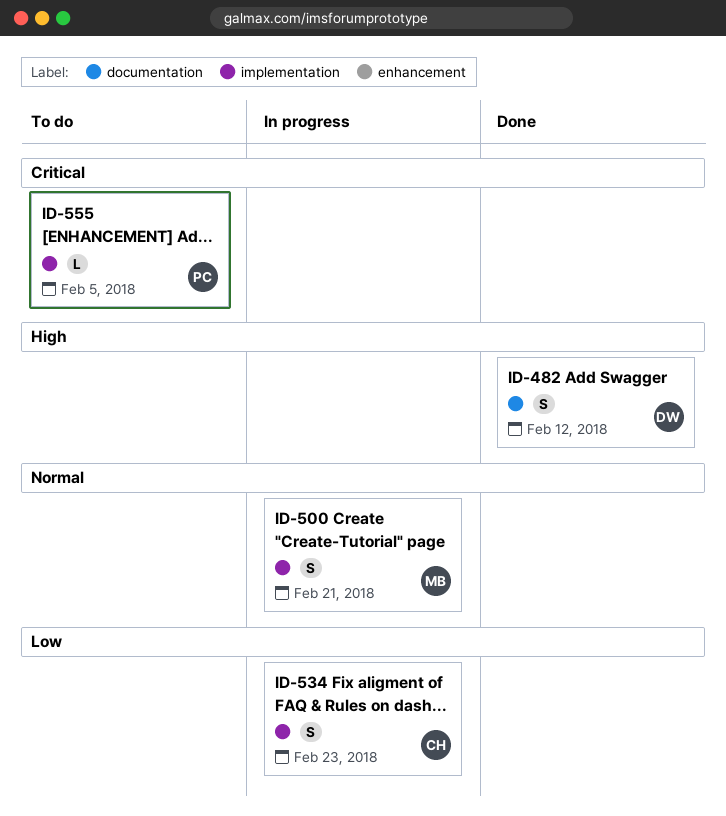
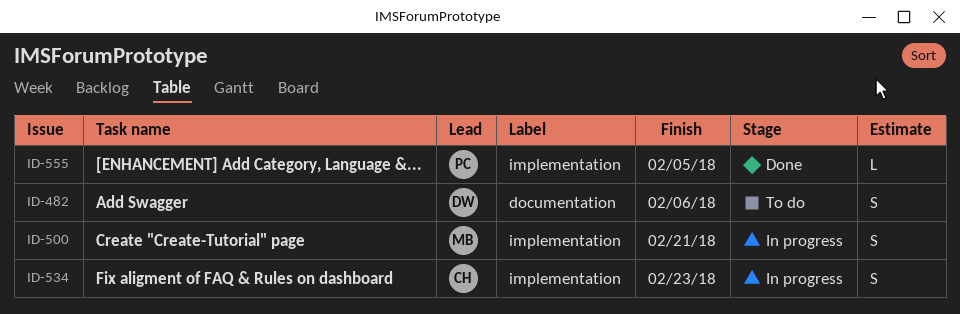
ID-482, status: Done -> To do
ID-482, due: Feb 12 -> Feb 6
ID-555, status: To do -> Done

